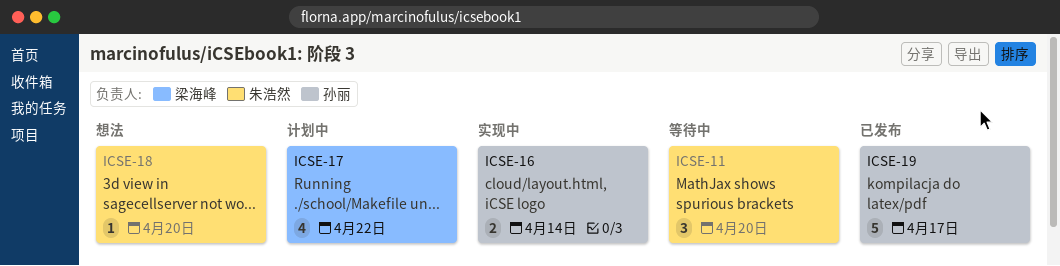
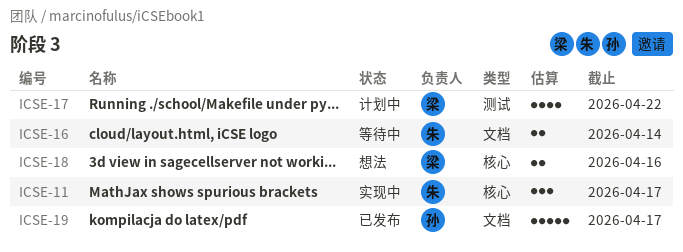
ICSE-11, status: 等待中 -> 实现中
ICSE-11, due: Apr 20 -> Apr 17
ICSE-16, status: 实现中 -> 等待中
ICSE-16, owner: 孙丽 -> 朱浩然
ICSE-18, owner: 朱浩然 -> 梁海峰
ICSE-18, estimate: 1 -> 2
ICSE-18, due: Apr 20 -> Apr 16

